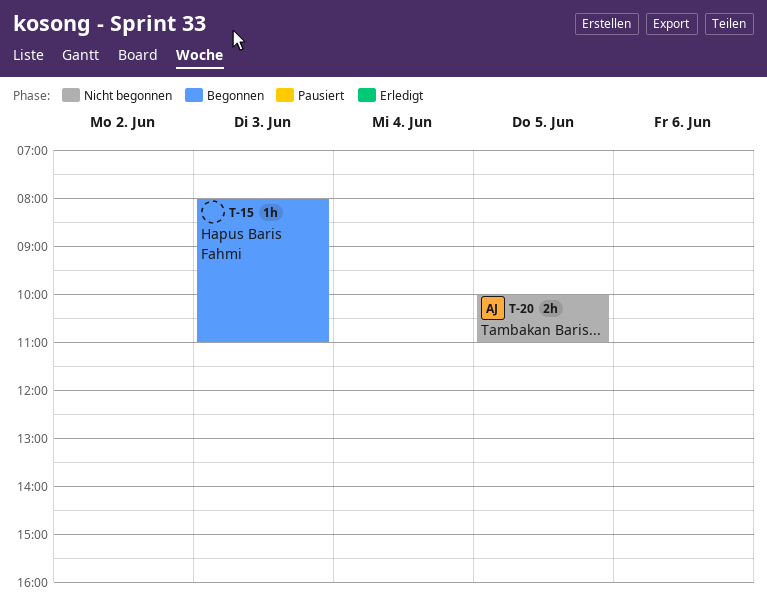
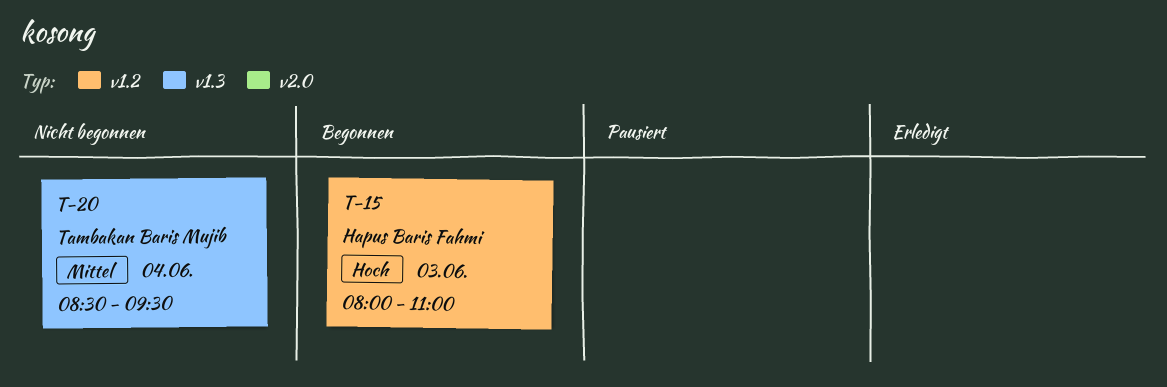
T-20, day: Jun 5 -> Jun 4
T-20, begins: 10:00 -> 08:30
T-20, ends: 11:00 -> 09:30

